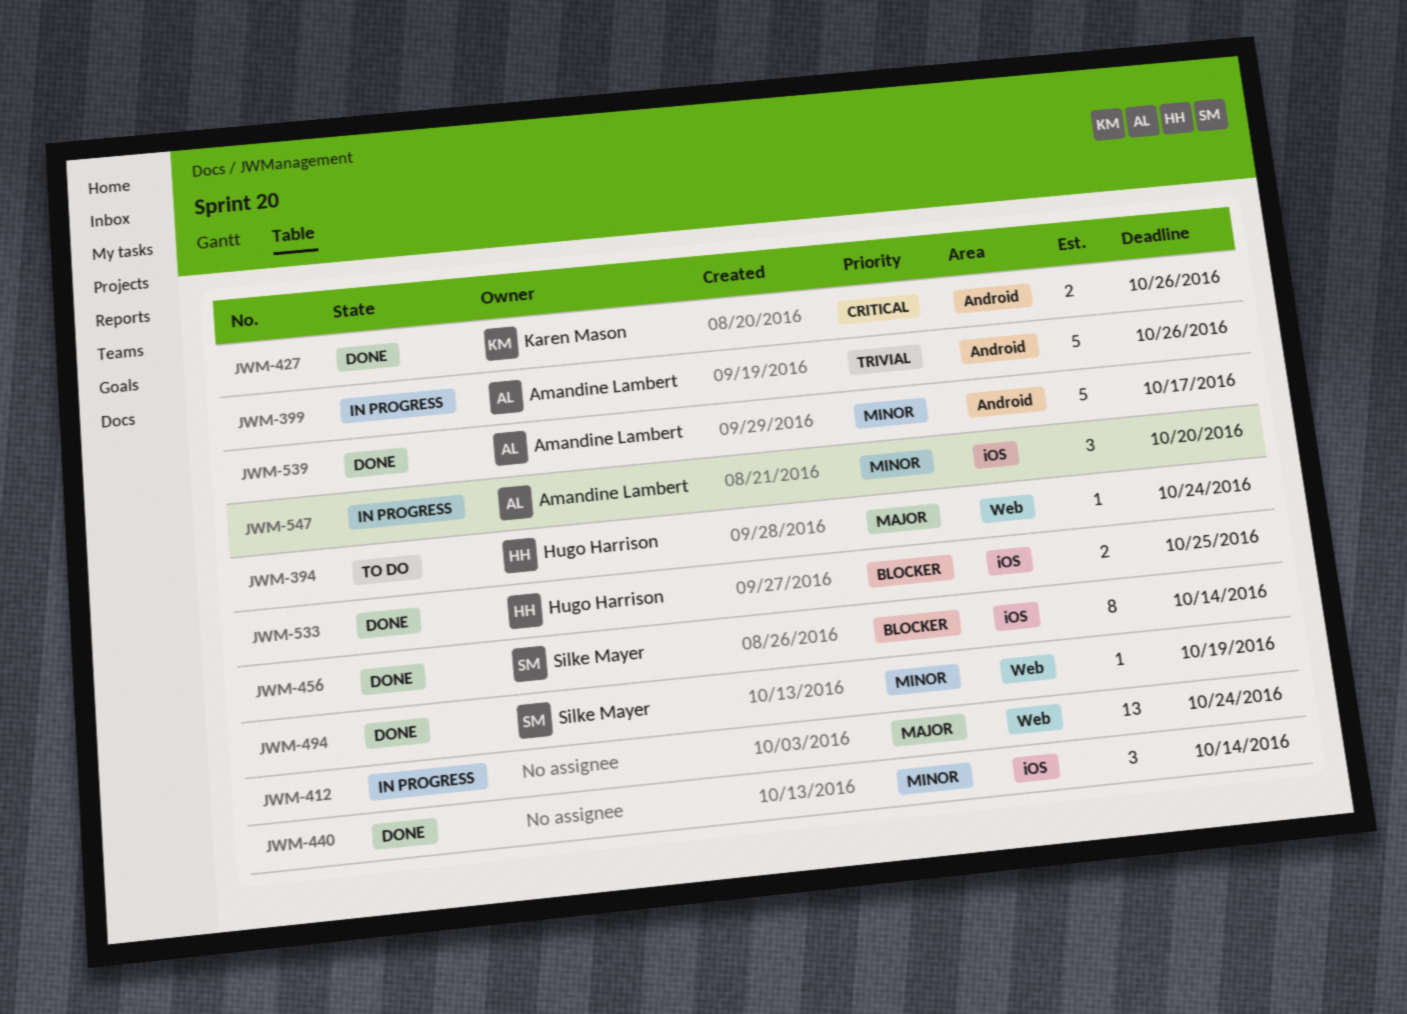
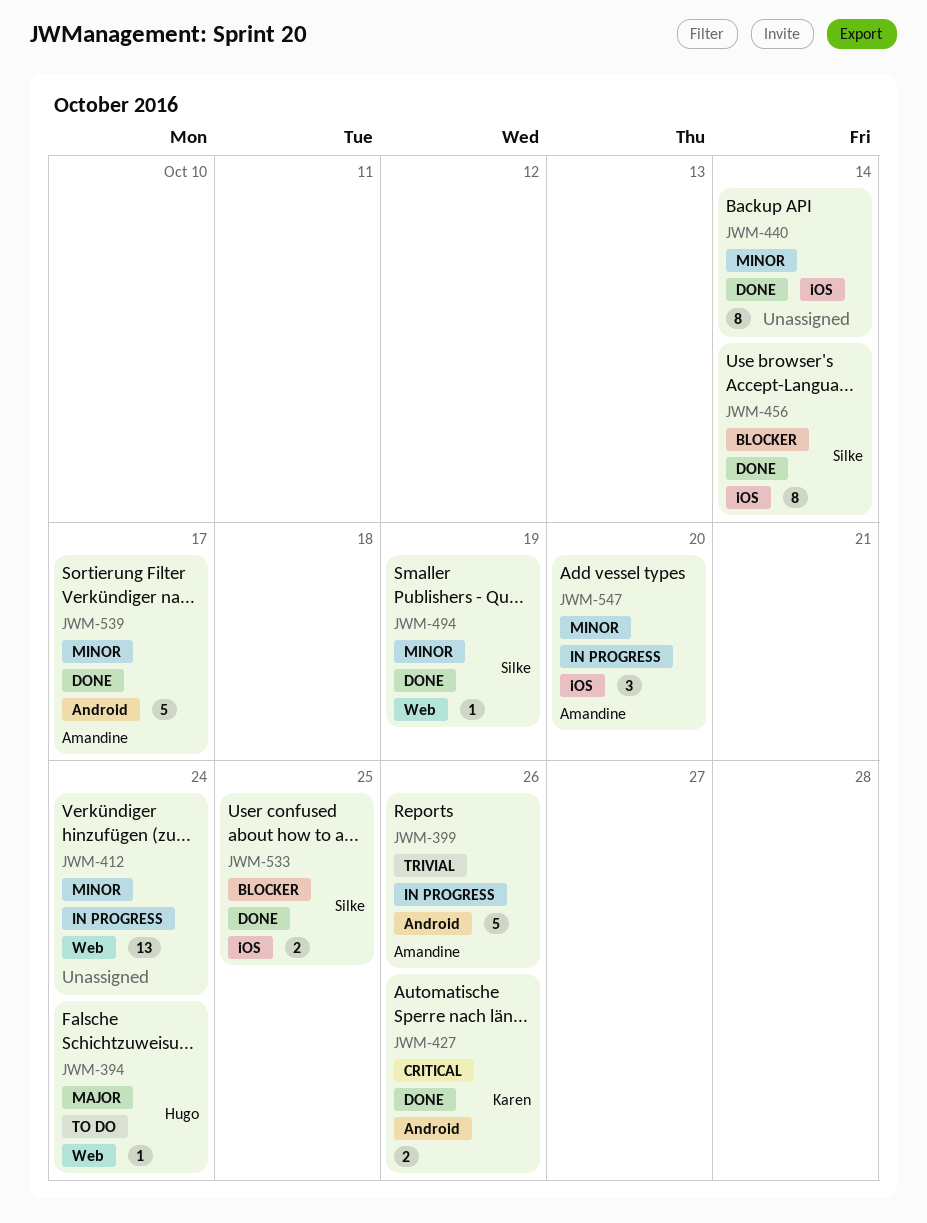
JWM-412, priority: Major -> Minor
JWM-440, estimate: 3 -> 8
JWM-533, owner: Hugo Harrison -> Silke Mayer

